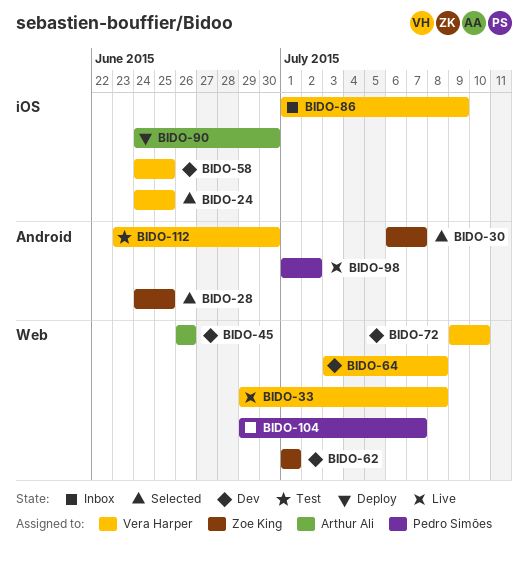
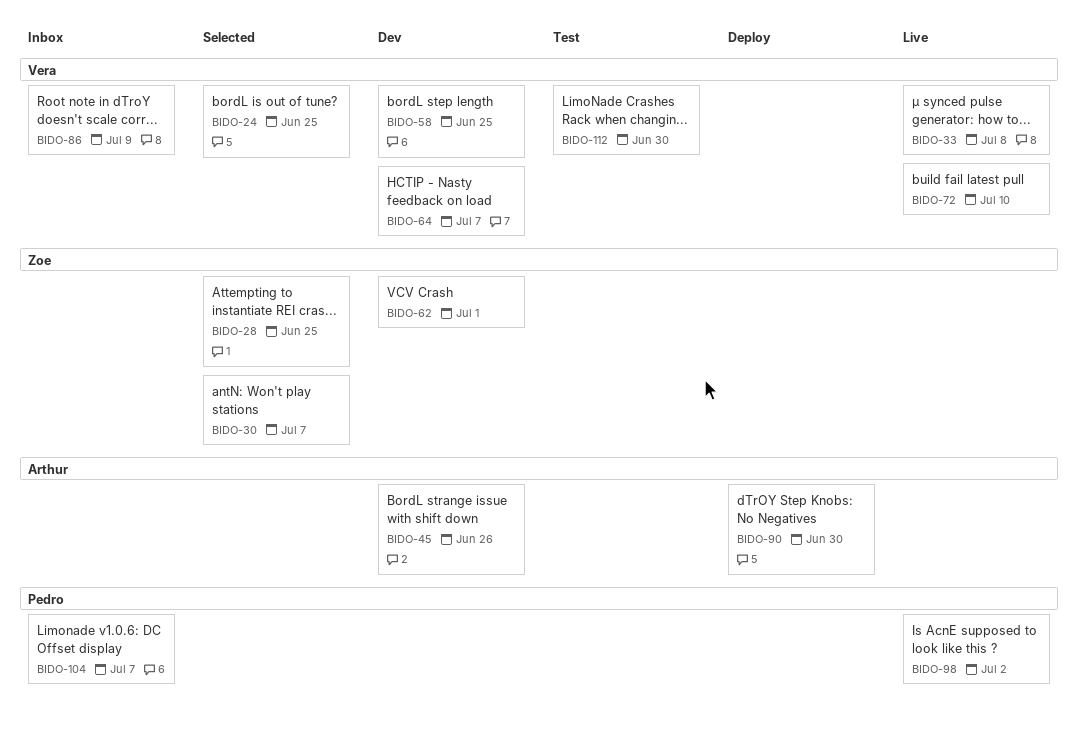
BIDO-64, due: Jul 8 -> Jul 7
BIDO-72, status: Dev -> Live

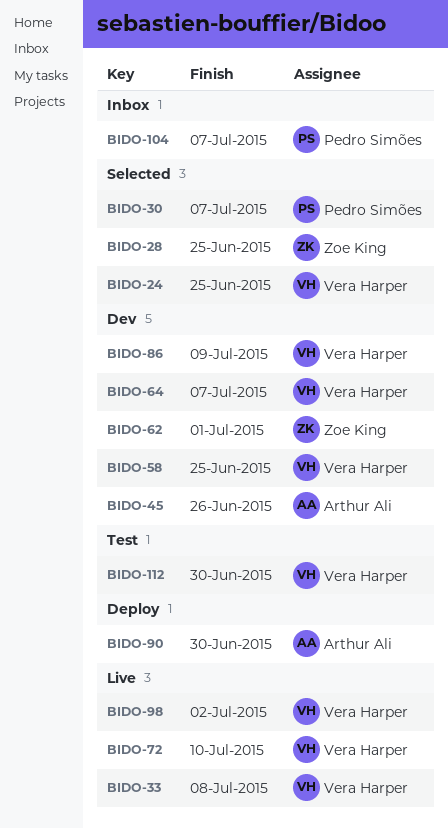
BIDO-30, owner: Zoe King -> Pedro Simões
BIDO-86, status: Inbox -> Dev
BIDO-98, owner: Pedro Simões -> Vera Harper

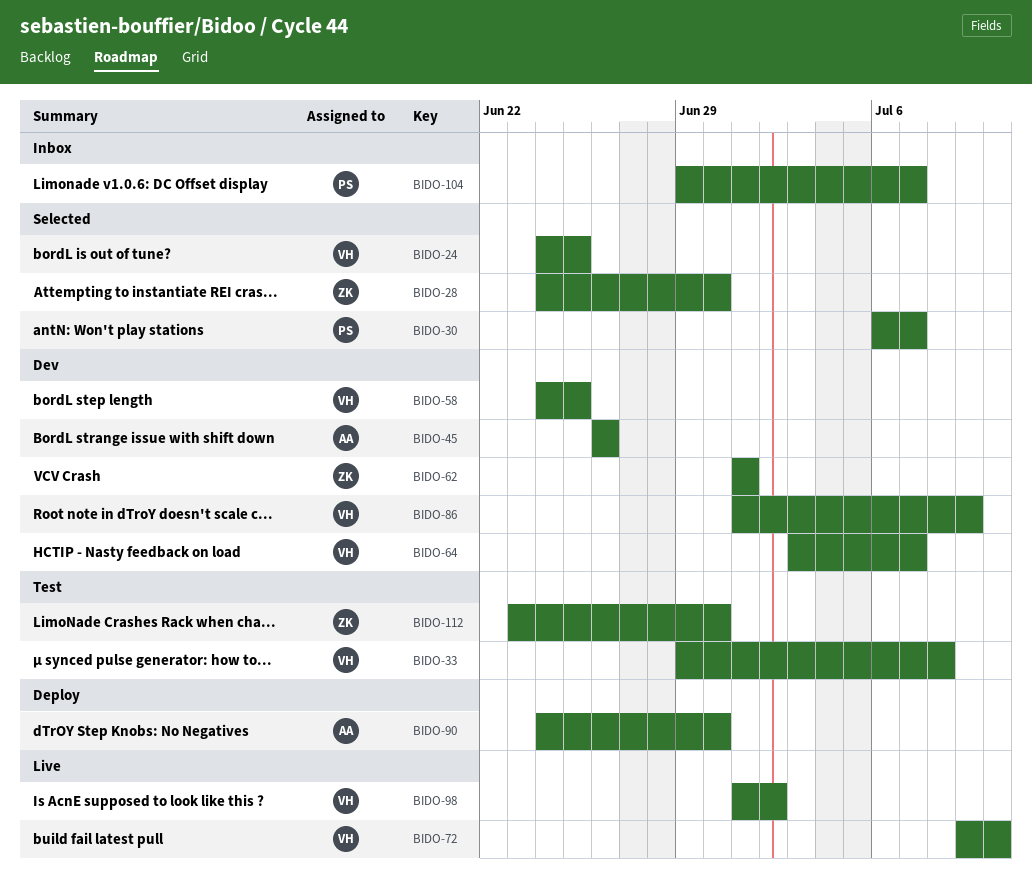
BIDO-28, due: Jun 25 -> Jun 30
BIDO-33, status: Live -> Test
BIDO-112, owner: Vera Harper -> Zoe King

